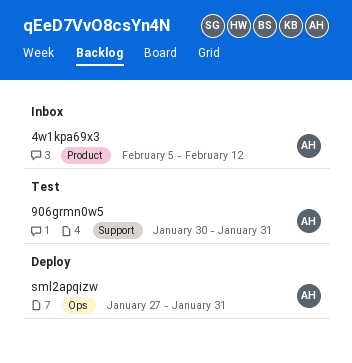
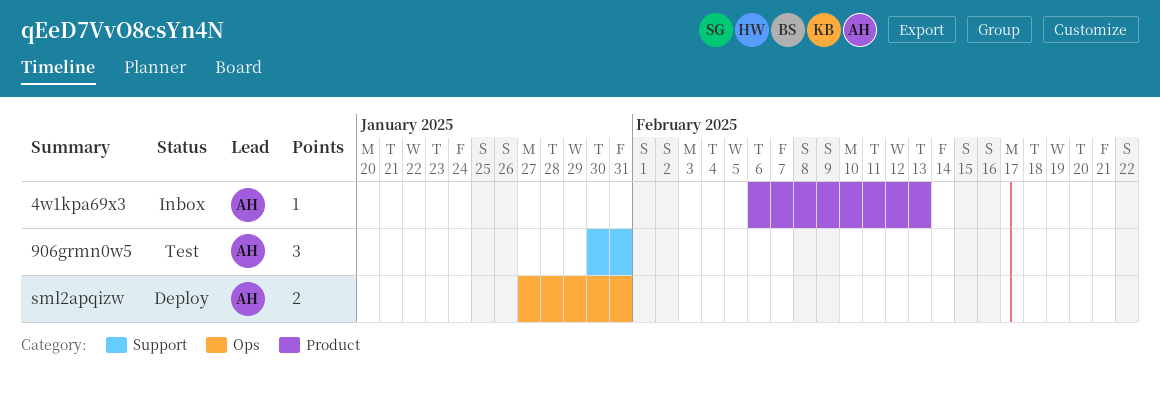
4w1kpa69x3, start: Feb 5 -> Feb 6
4w1kpa69x3, due: Feb 12 -> Feb 13

